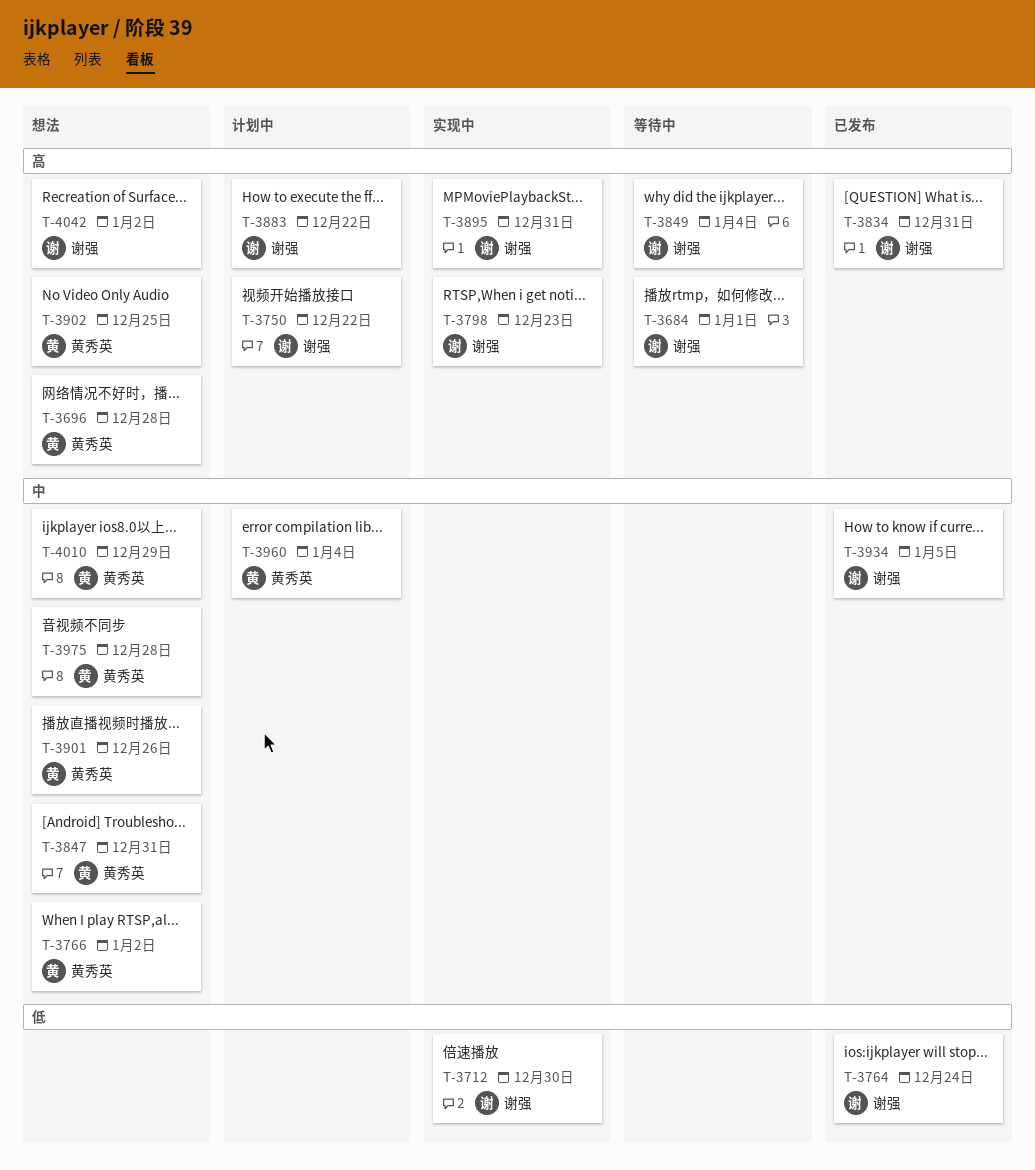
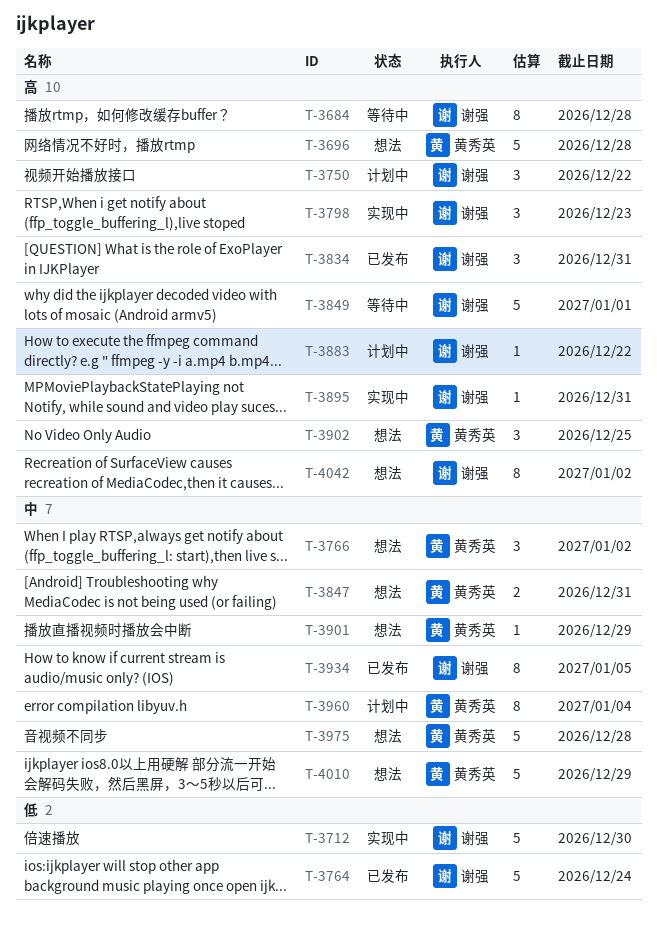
T-3684, due: Jan 1 -> Dec 28
T-3849, due: Jan 4 -> Jan 1
T-3901, due: Dec 26 -> Dec 29

